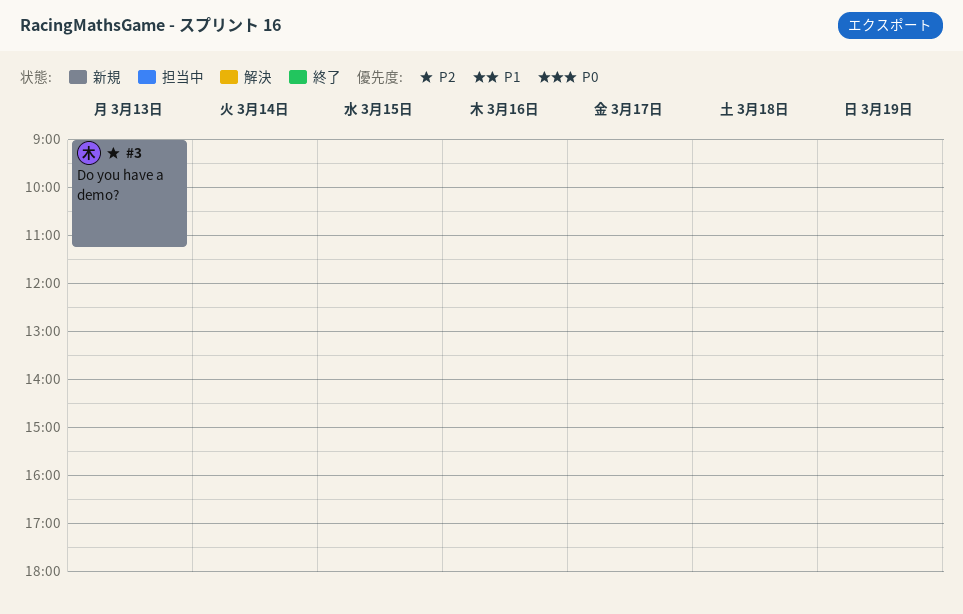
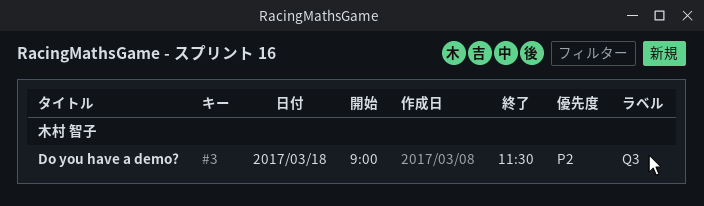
#3, day: Mar 13 -> Mar 18
#3, ends: 11:15 -> 11:30

